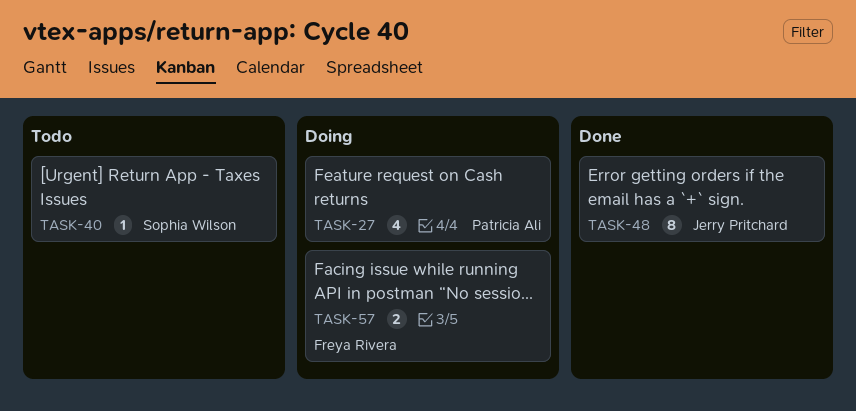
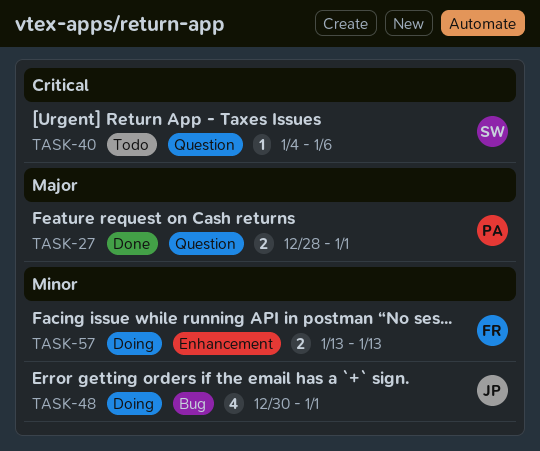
TASK-27, status: Doing -> Done
TASK-27, estimate: 4 -> 2
TASK-48, status: Done -> Doing
TASK-48, estimate: 8 -> 4

